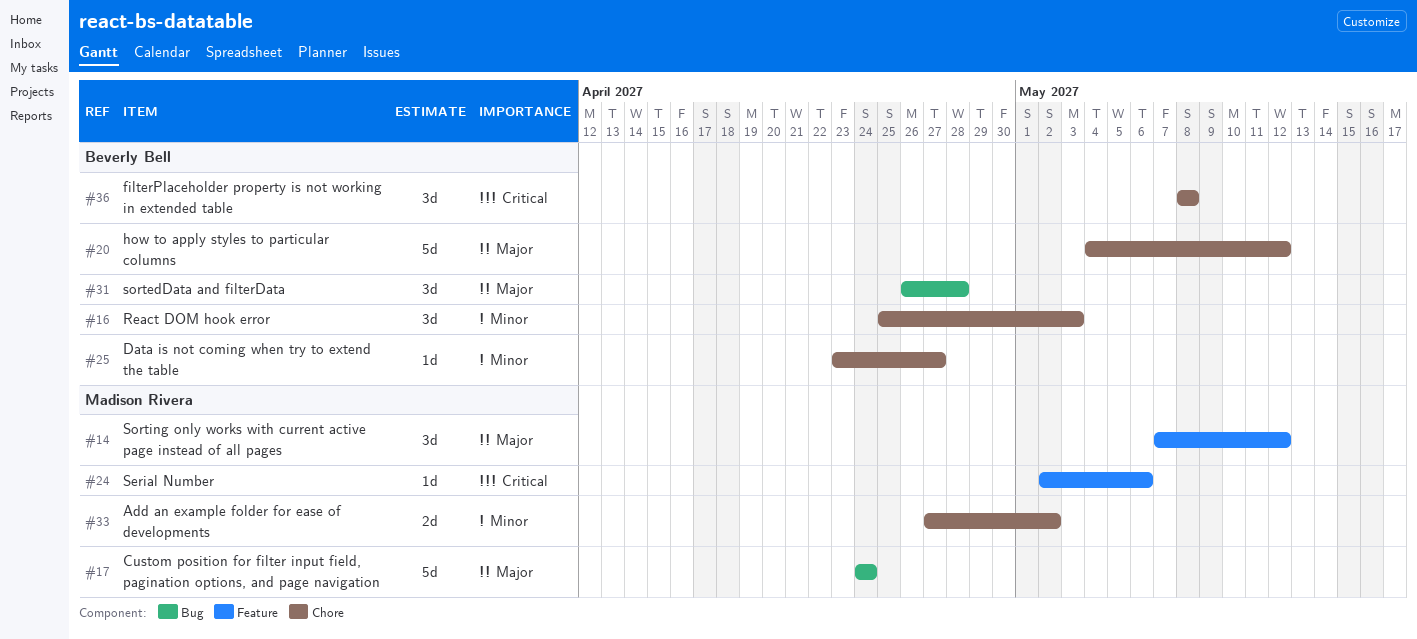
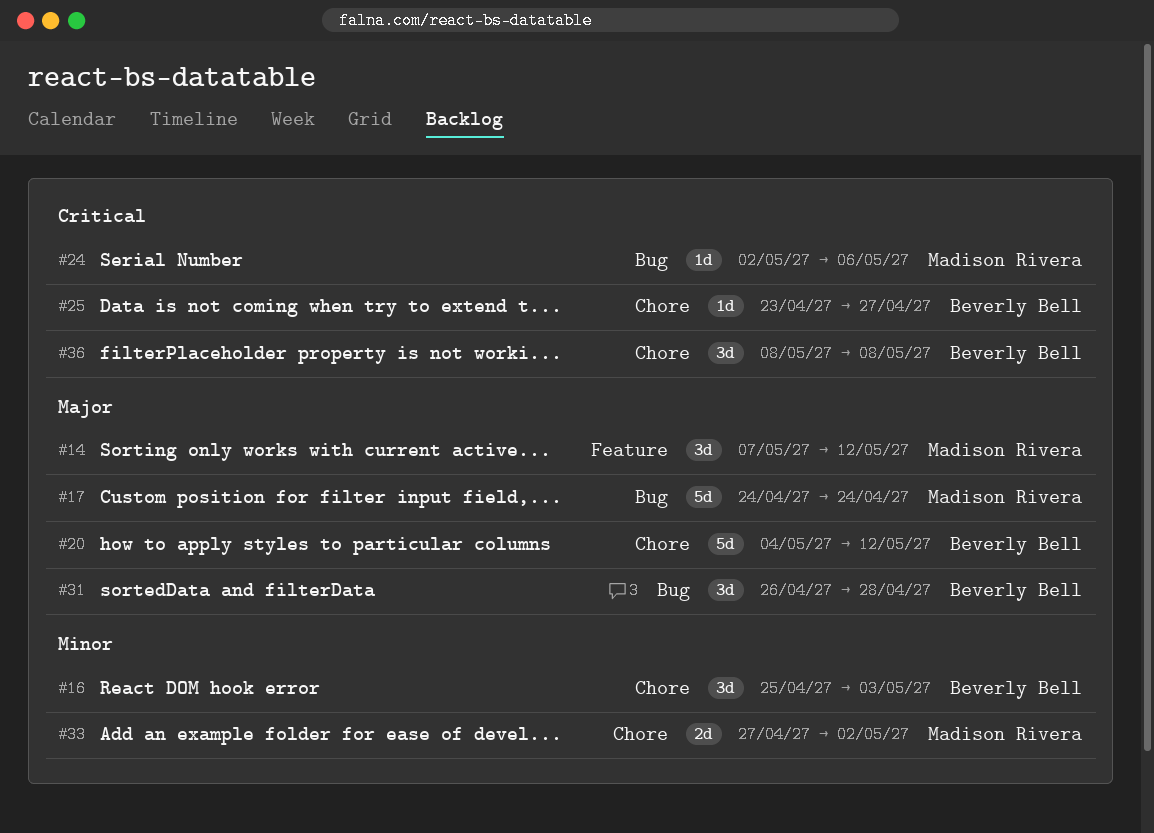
#24, label: Feature -> Bug
#25, priority: Minor -> Critical

